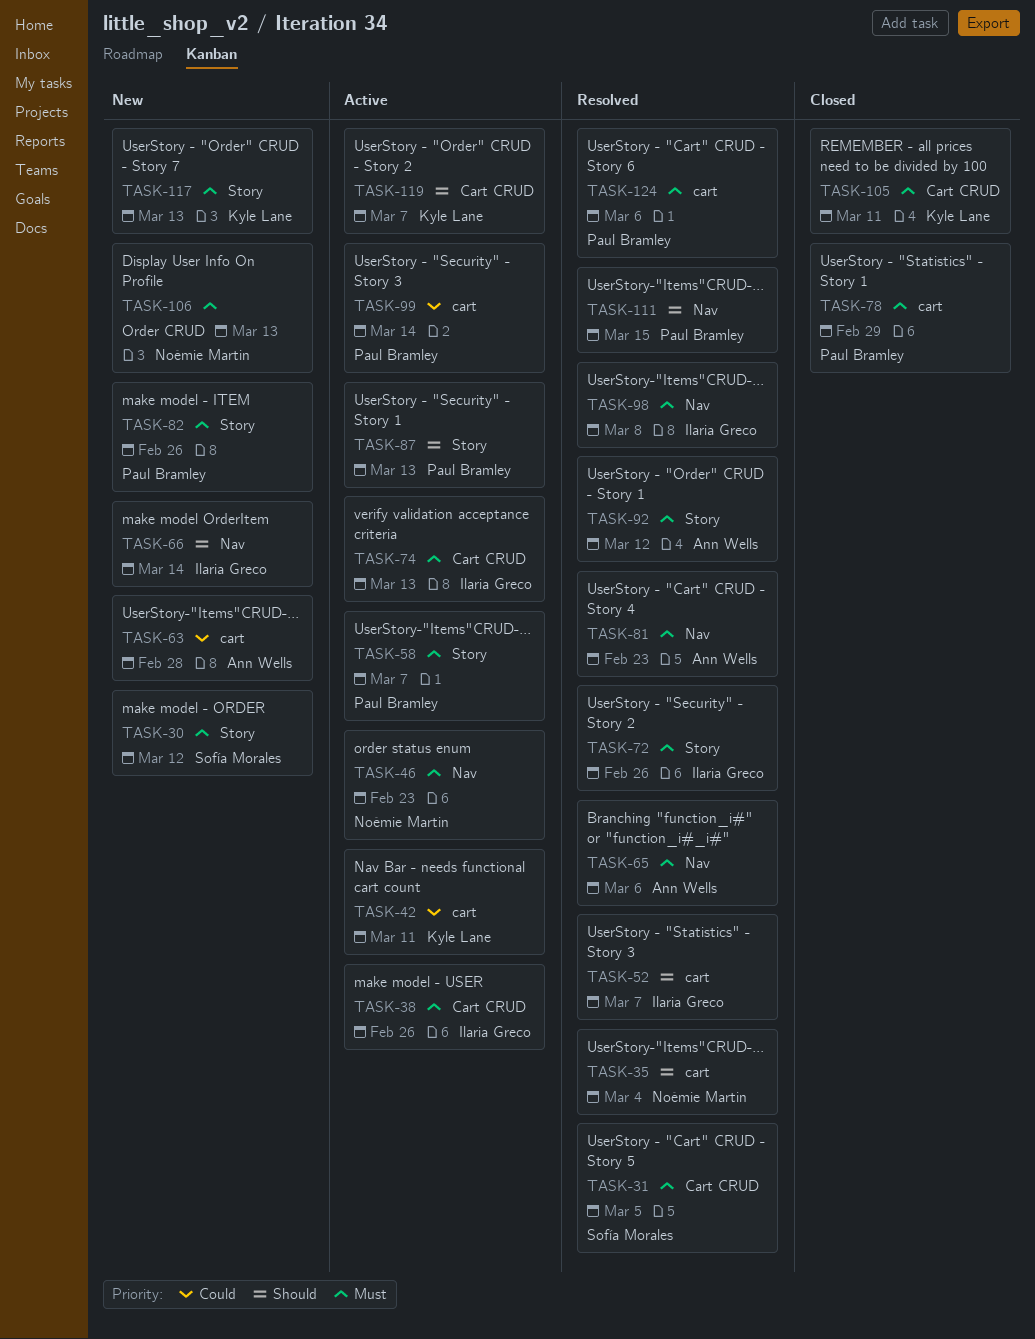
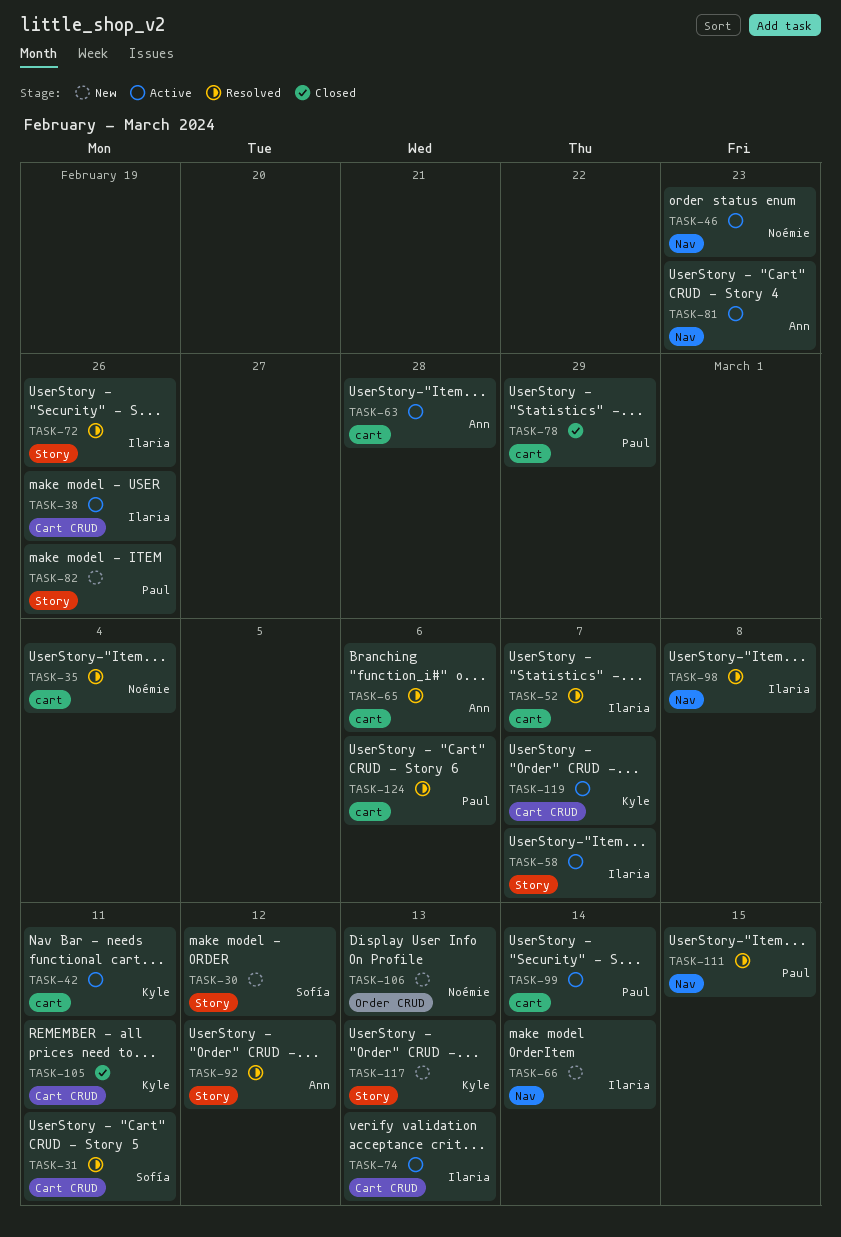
TASK-31, due: Mar 5 -> Mar 11
TASK-58, owner: Paul Bramley -> Ilaria Greco
TASK-63, status: New -> Active
TASK-65, label: Nav -> cart
TASK-81, status: Resolved -> Active
TASK-87: present -> none

